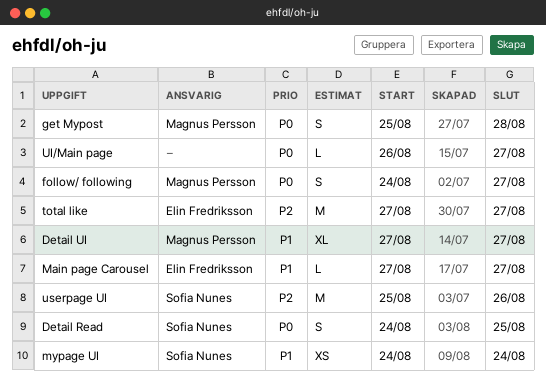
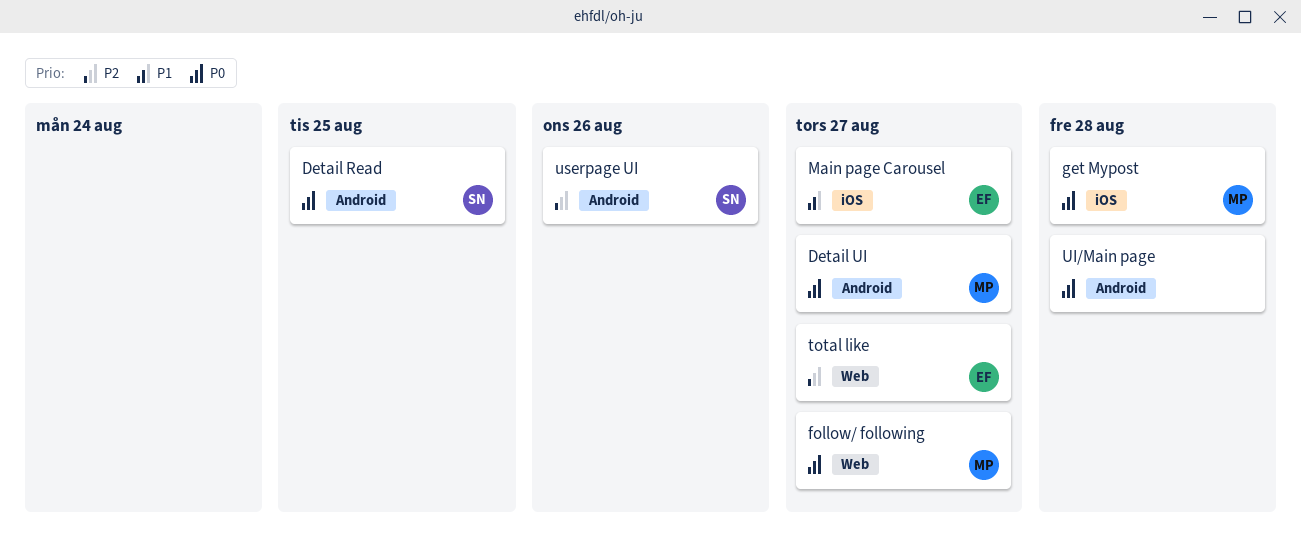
Detail UI, priority: P1 -> P0
mypage UI: present -> none
UI/Main page, due: Aug 27 -> Aug 28

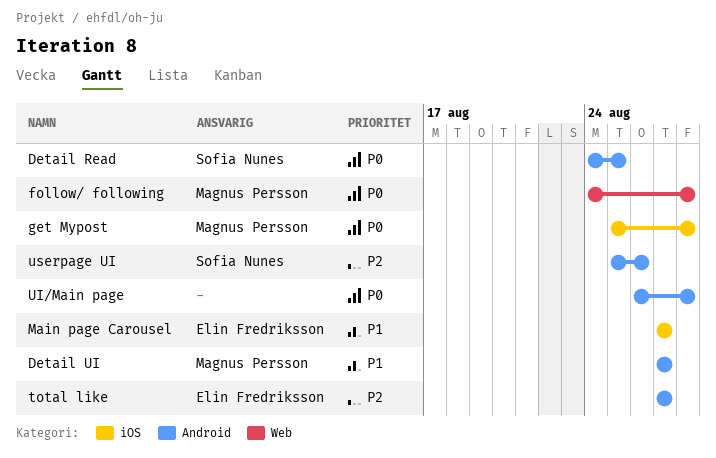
Detail UI, priority: P0 -> P1
follow/ following, due: Aug 27 -> Aug 28
total like, label: Web -> Android

